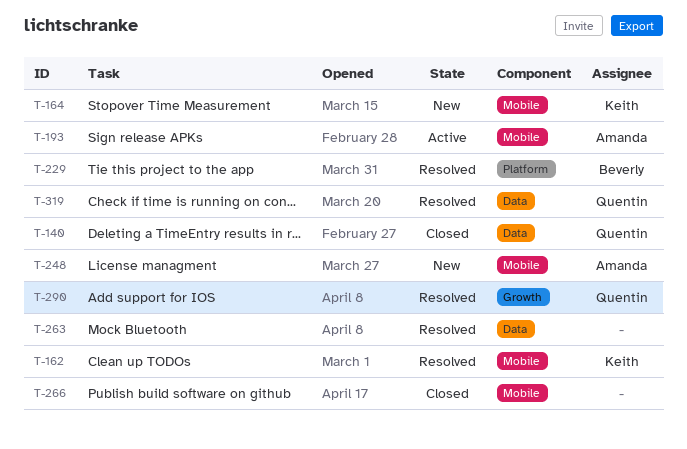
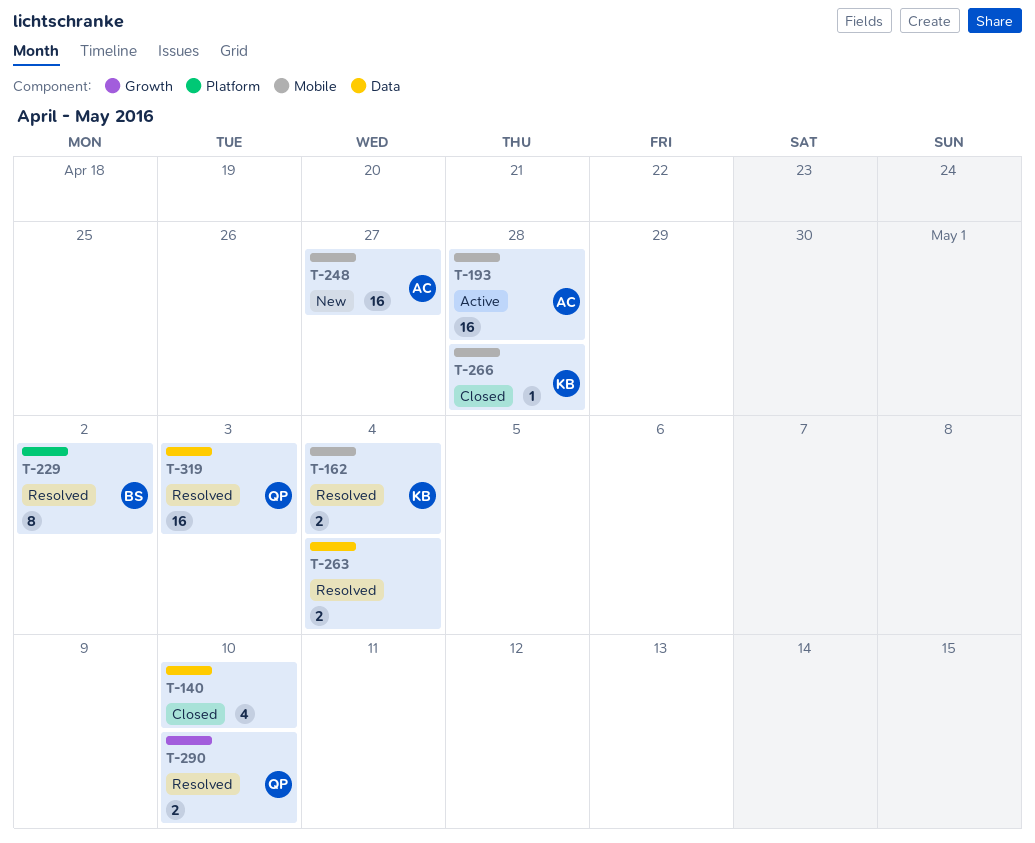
T-140, owner: Quentin -> none
T-164: present -> none
T-266, owner: none -> Keith

